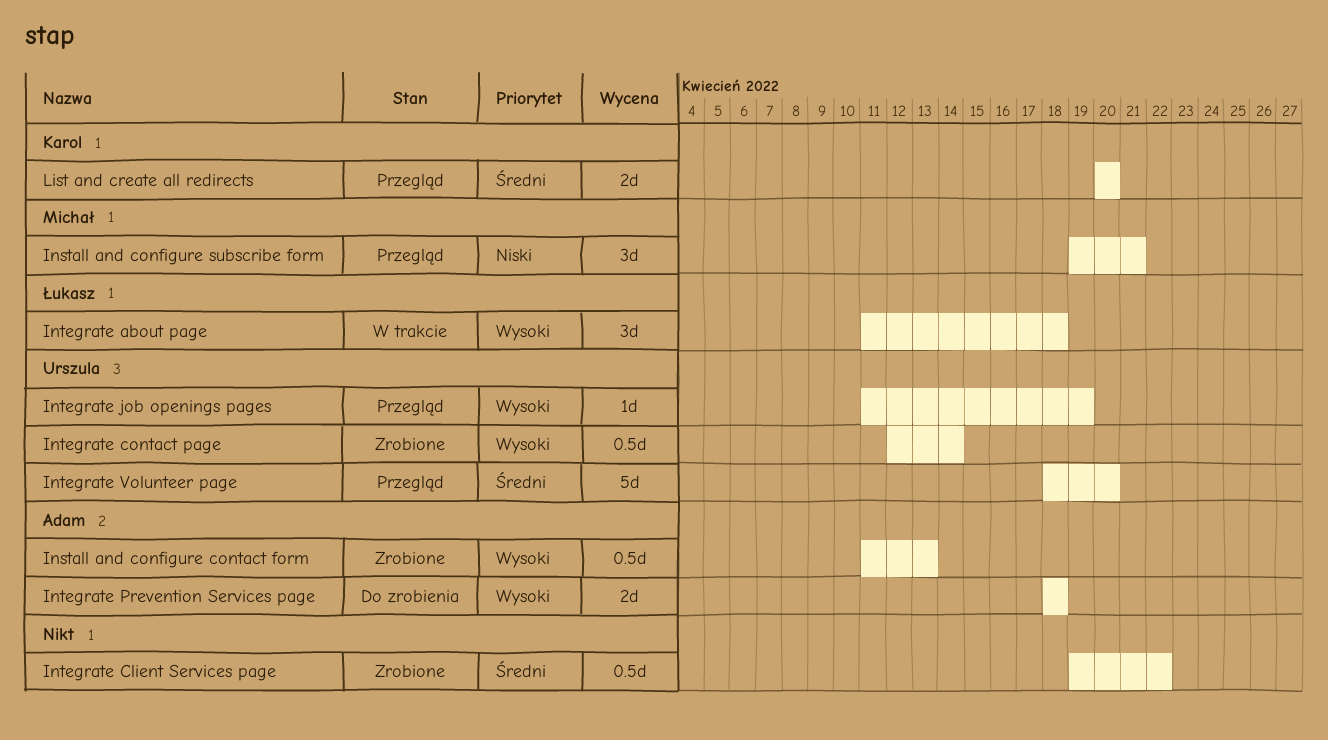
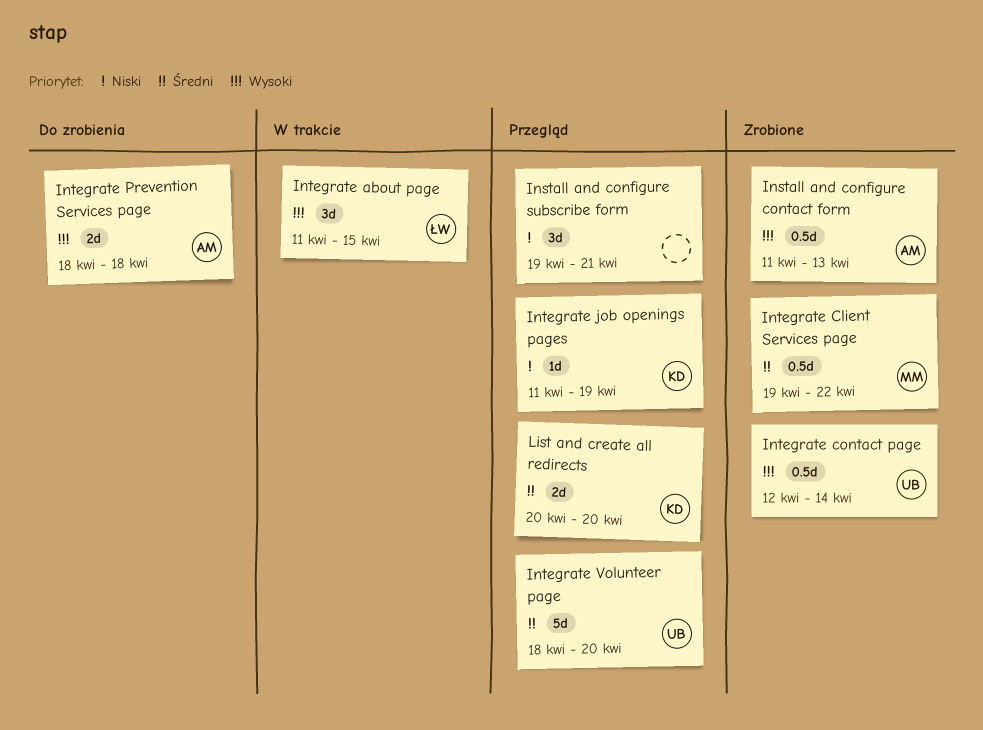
Install and configure subscribe form, owner: Michał -> none
Integrate about page, due: Apr 18 -> Apr 15
Integrate Client Services page, owner: none -> Michał
Integrate job openings pages, owner: Urszula -> Karol
Integrate job openings pages, priority: Wysoki -> Niski

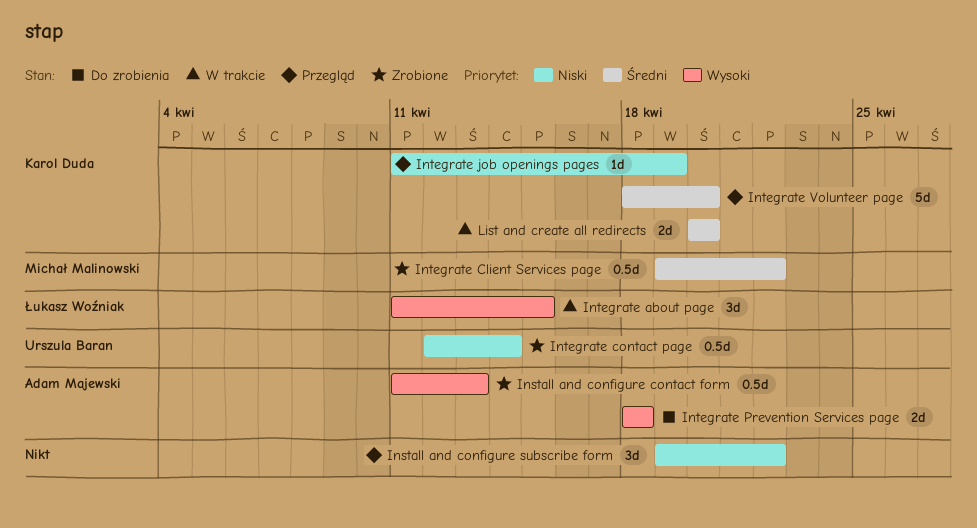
Install and configure subscribe form, due: Apr 21 -> Apr 22
Integrate contact page, priority: Wysoki -> Niski
Integrate Volunteer page, owner: Urszula Baran -> Karol Duda
List and create all redirects, status: Przegląd -> W trakcie

